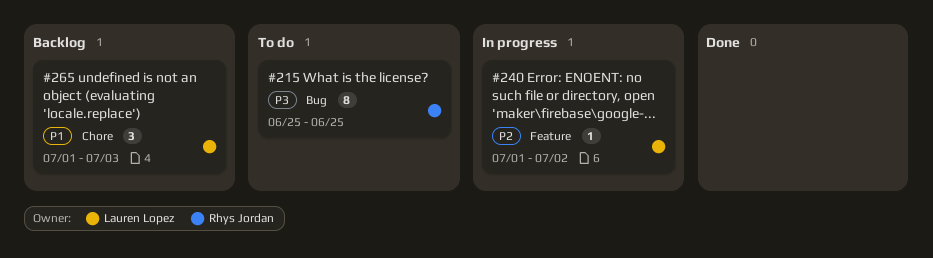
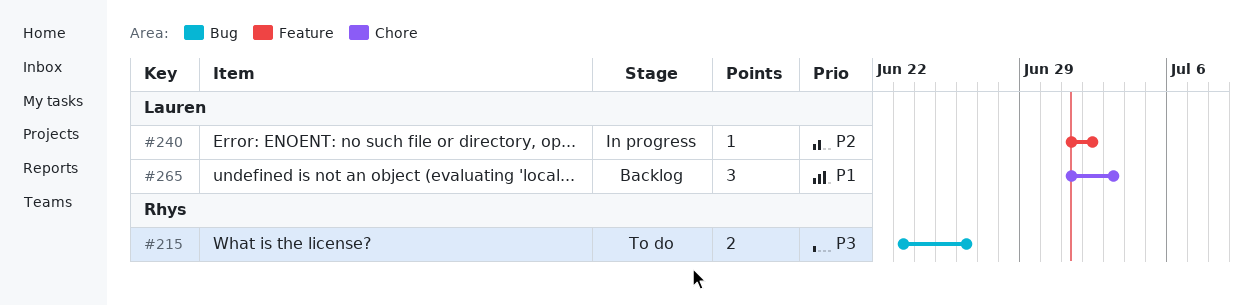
#215, estimate: 8 -> 2
#215, start: Jun 25 -> Jun 23
#215, due: Jun 25 -> Jun 26

